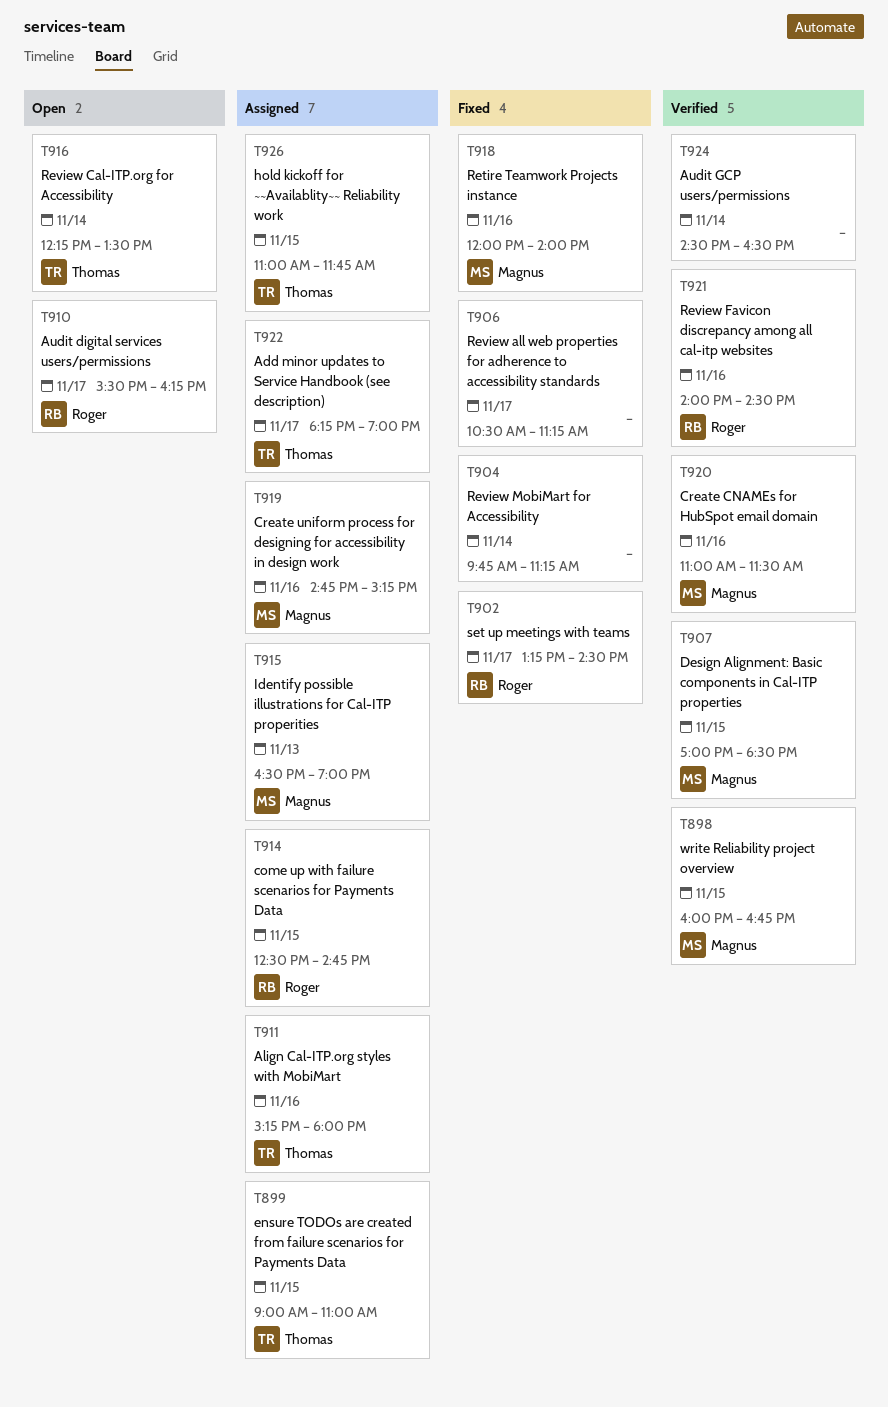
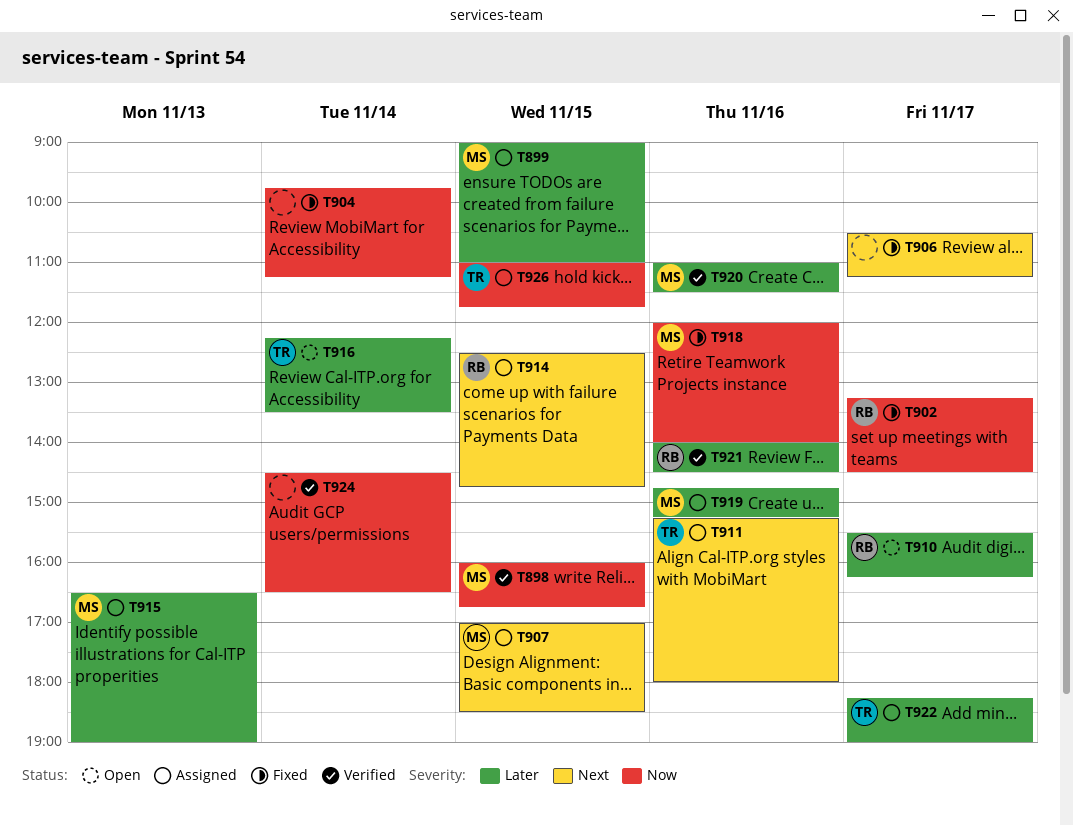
T899, owner: Thomas -> Magnus
T907, status: Verified -> Assigned

